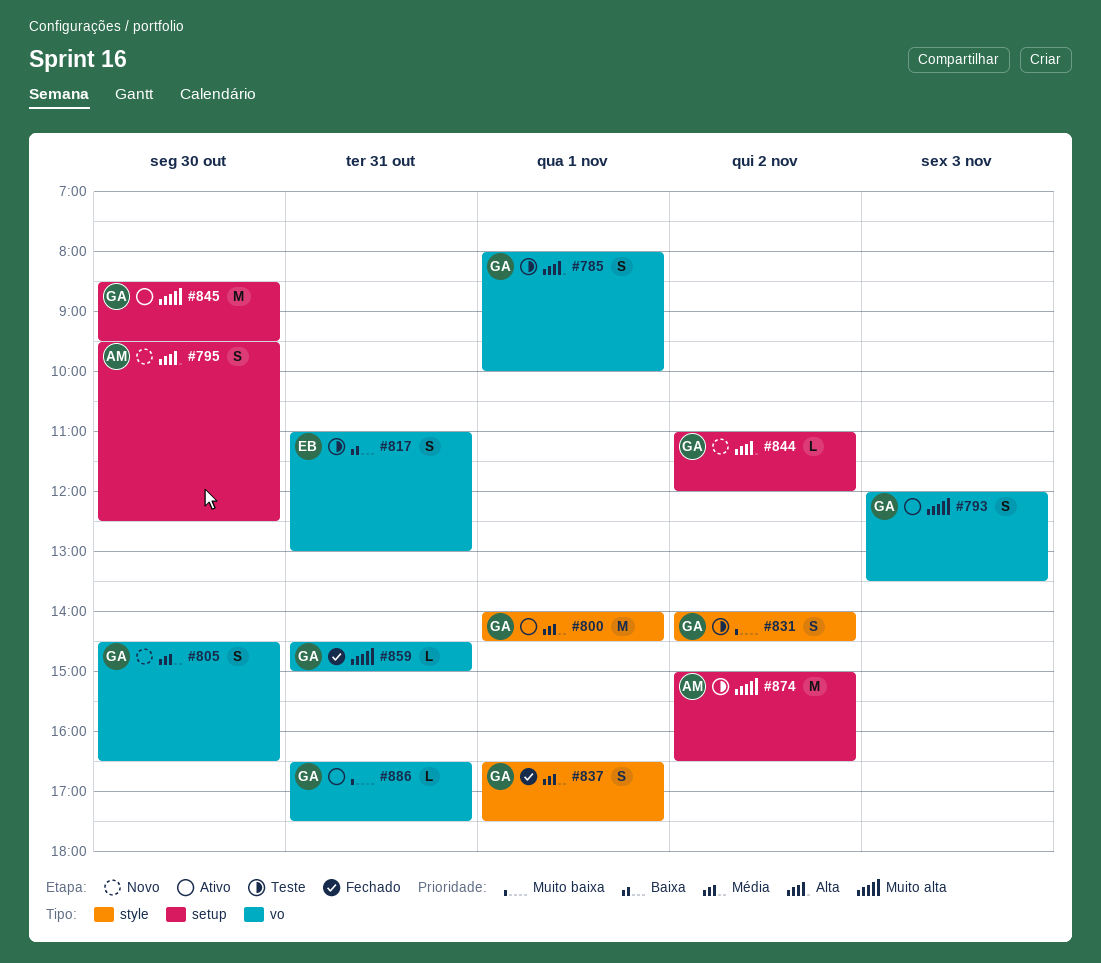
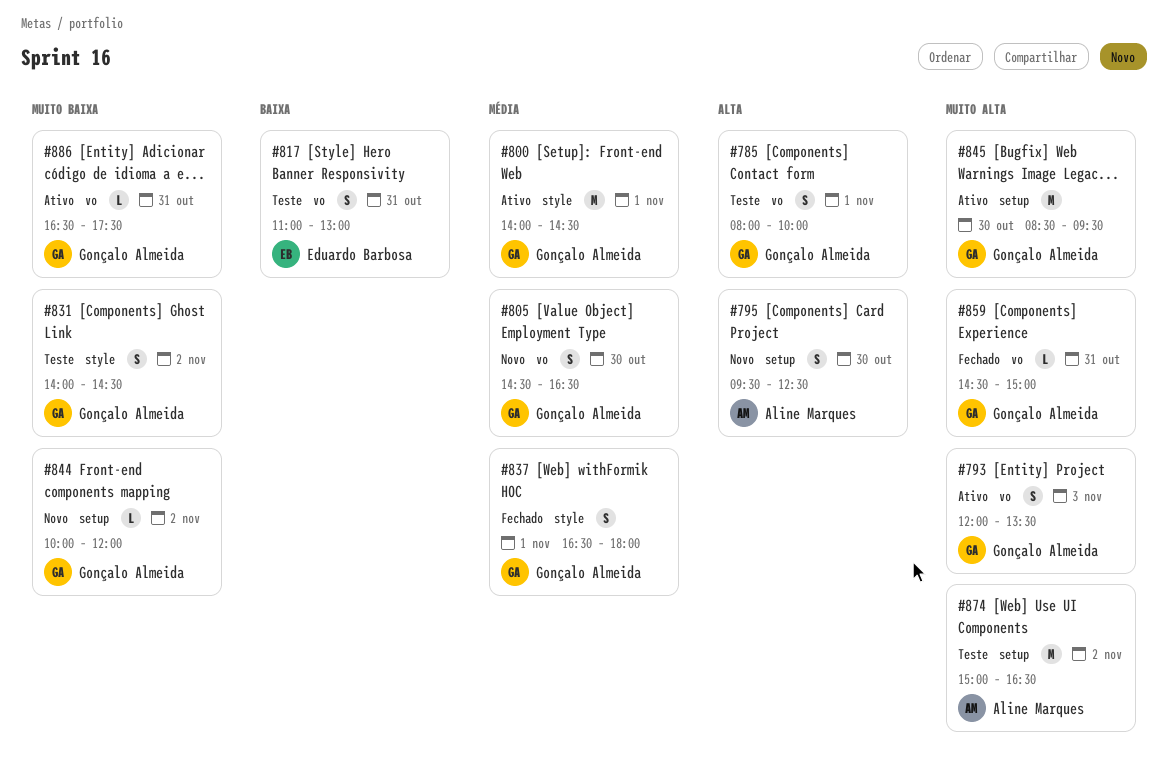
#837, ends: 17:30 -> 18:00
#844, priority: Alta -> Muito baixa
#844, begins: 11:00 -> 10:00

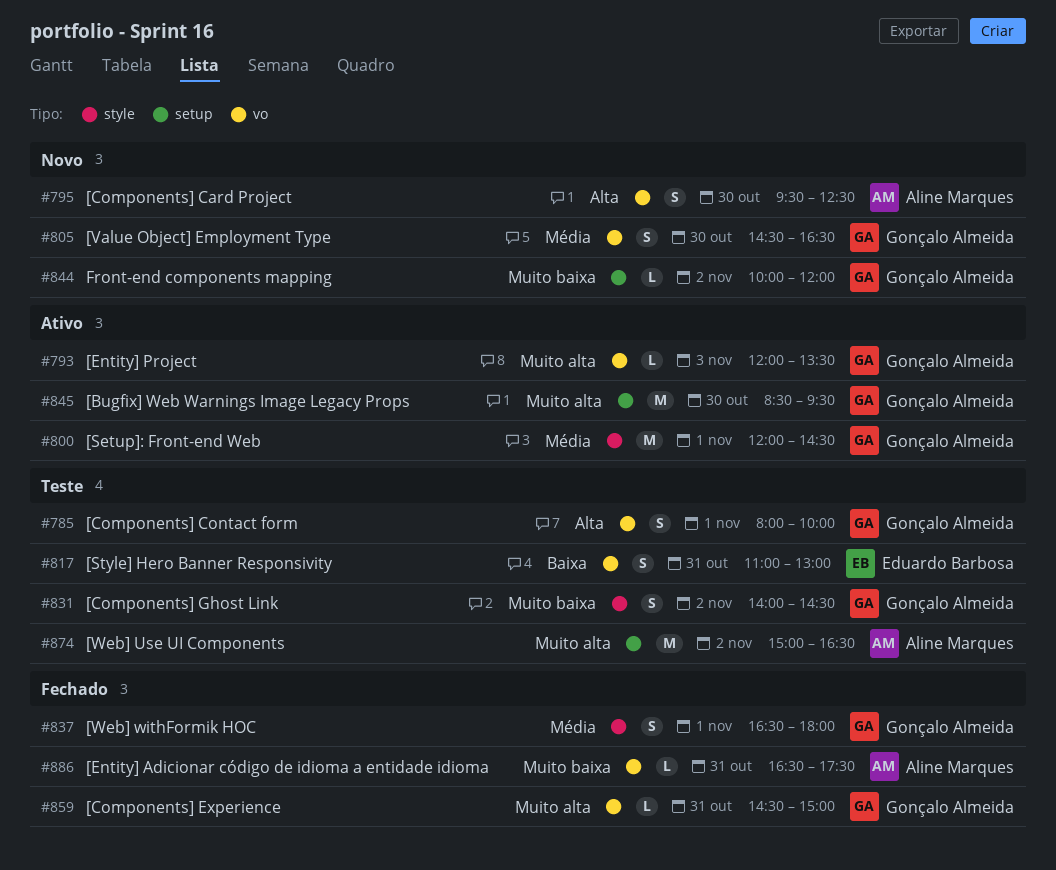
#793, estimate: S -> L
#795, label: setup -> vo
#800, begins: 14:00 -> 12:00
#886, status: Ativo -> Fechado
#886, owner: Gonçalo Almeida -> Aline Marques

